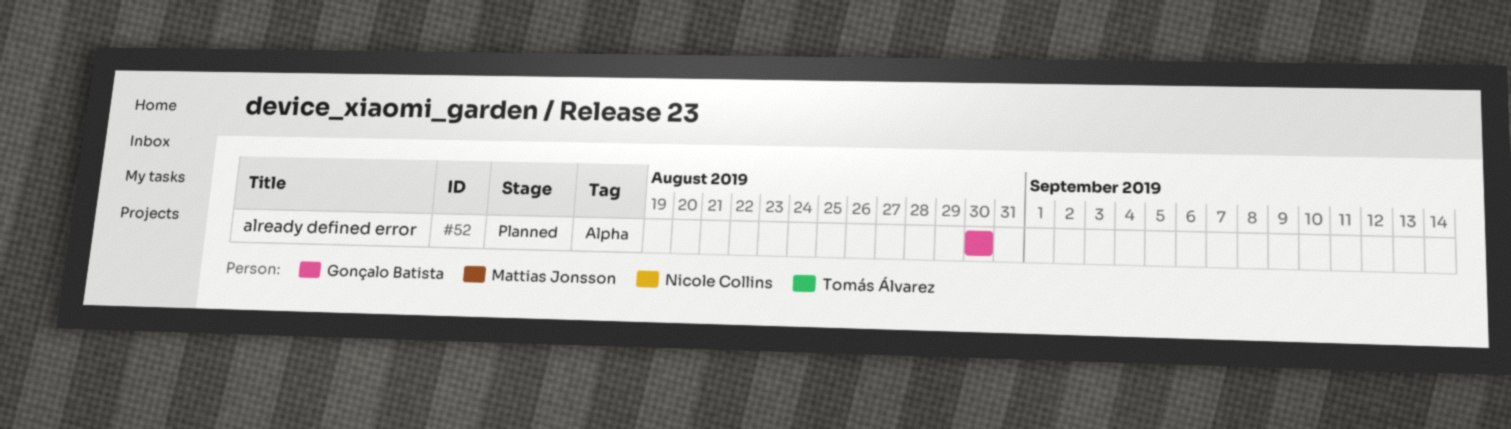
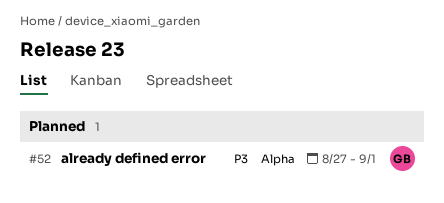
#52, start: Aug 30 -> Aug 27
#52, due: Aug 30 -> Sep 1

